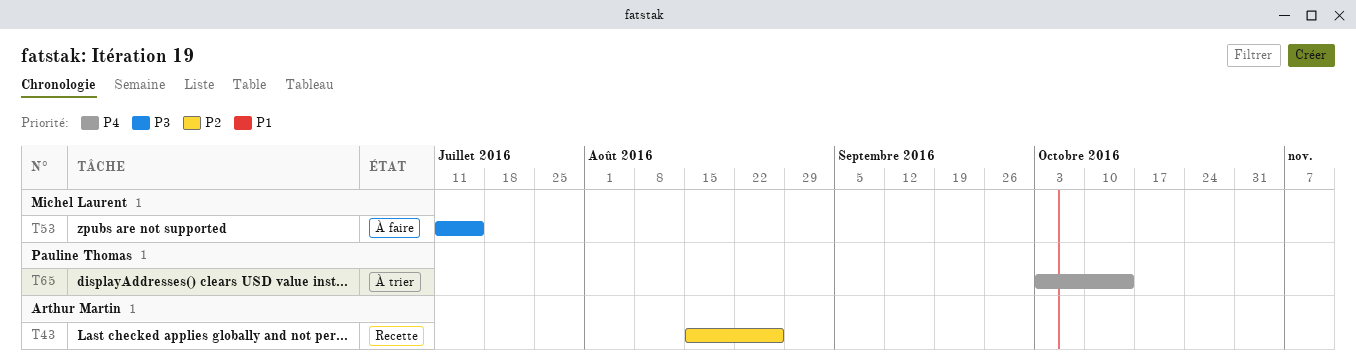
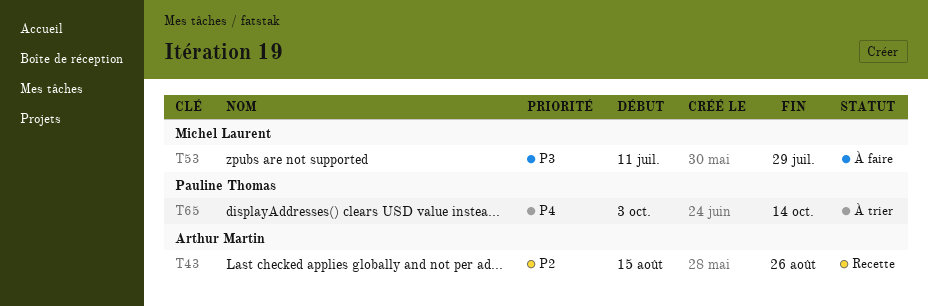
T53, due: Jul 15 -> Jul 29

